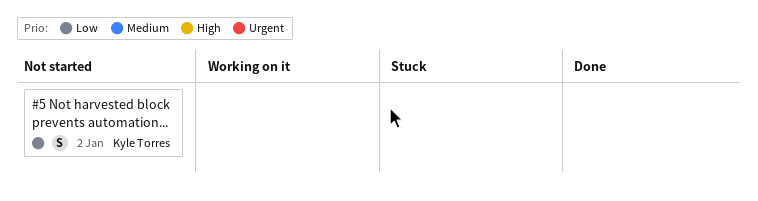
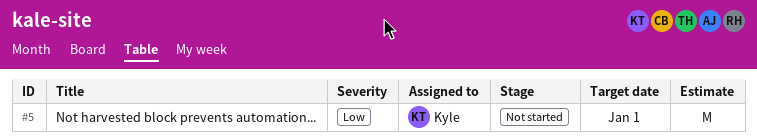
#5, estimate: S -> M
#5, due: Jan 2 -> Jan 1

